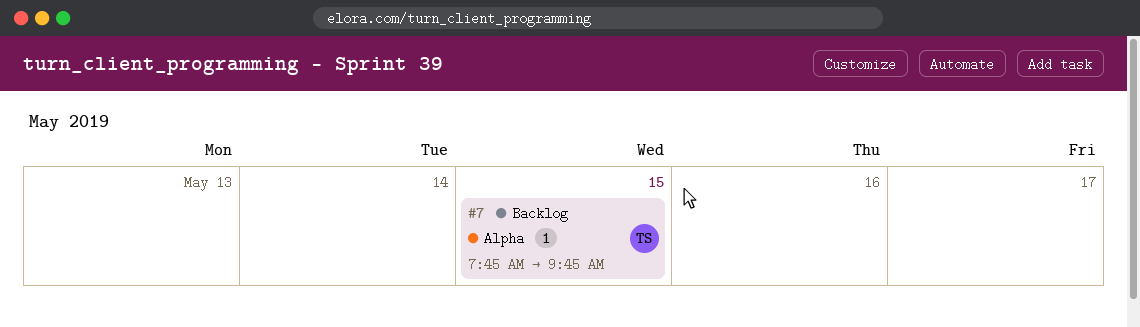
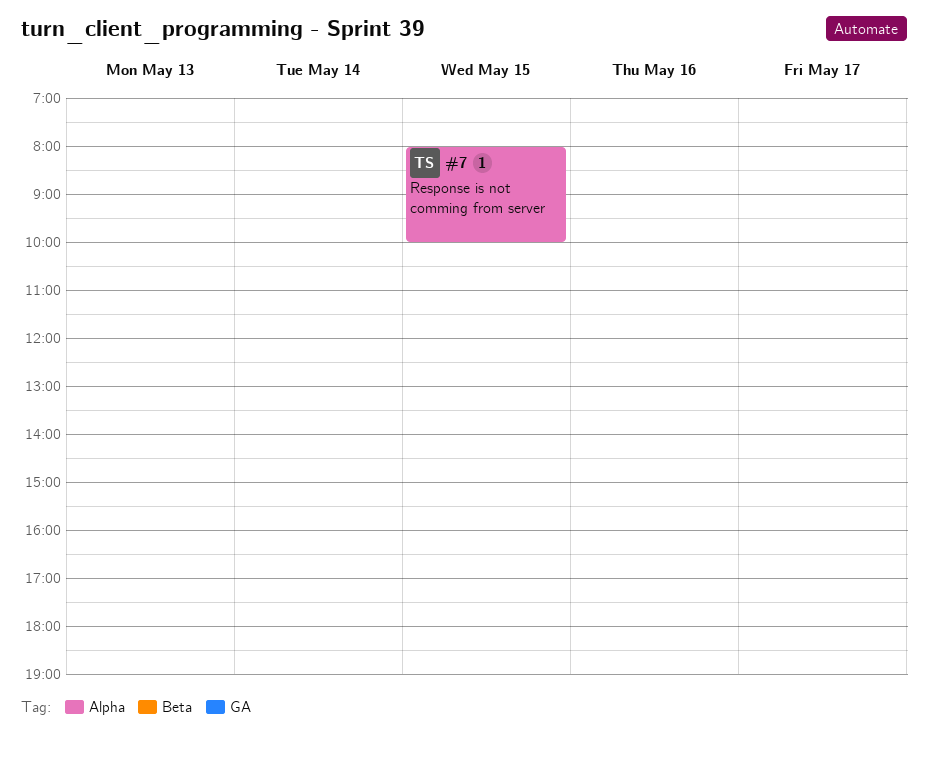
#7, begins: 07:45 -> 08:00
#7, ends: 09:45 -> 10:00

